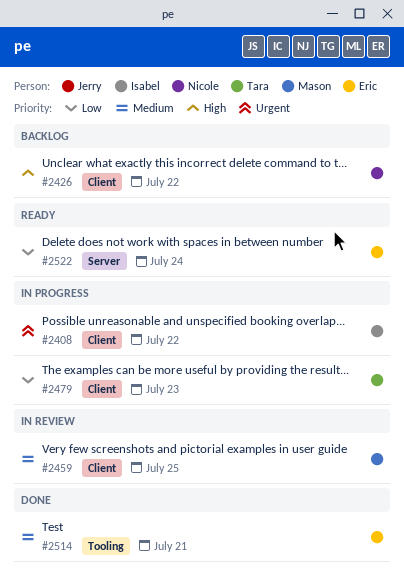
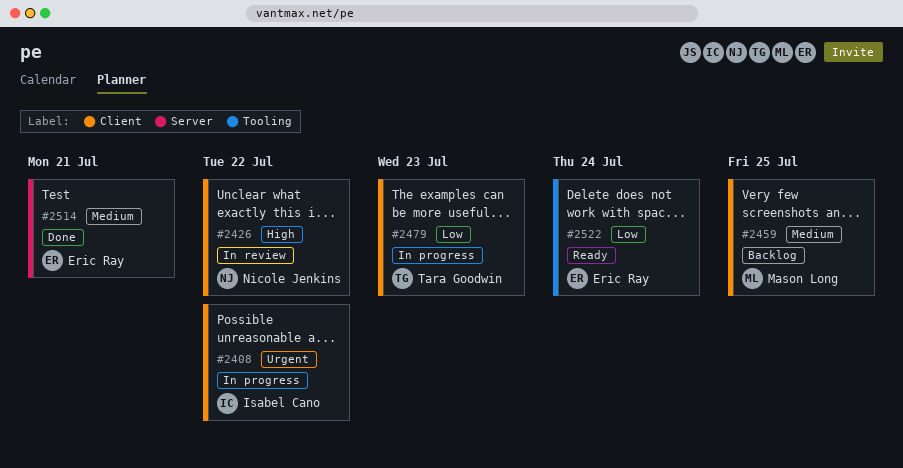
#2426, status: Backlog -> In review
#2459, status: In review -> Backlog
#2514, label: Tooling -> Server
#2522, label: Server -> Tooling

